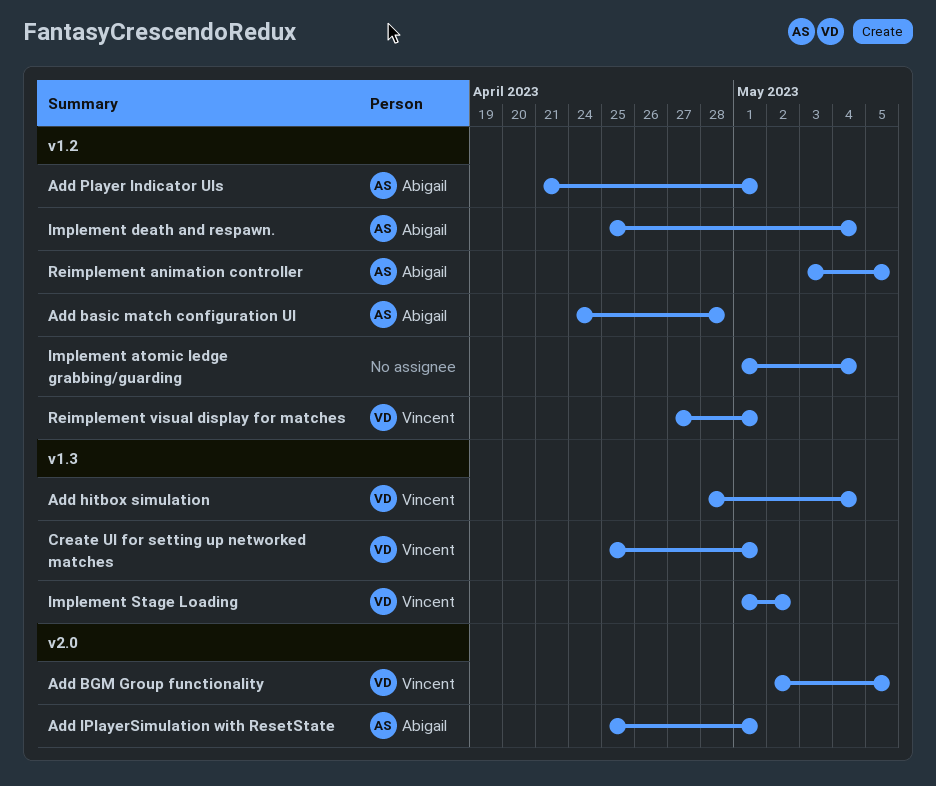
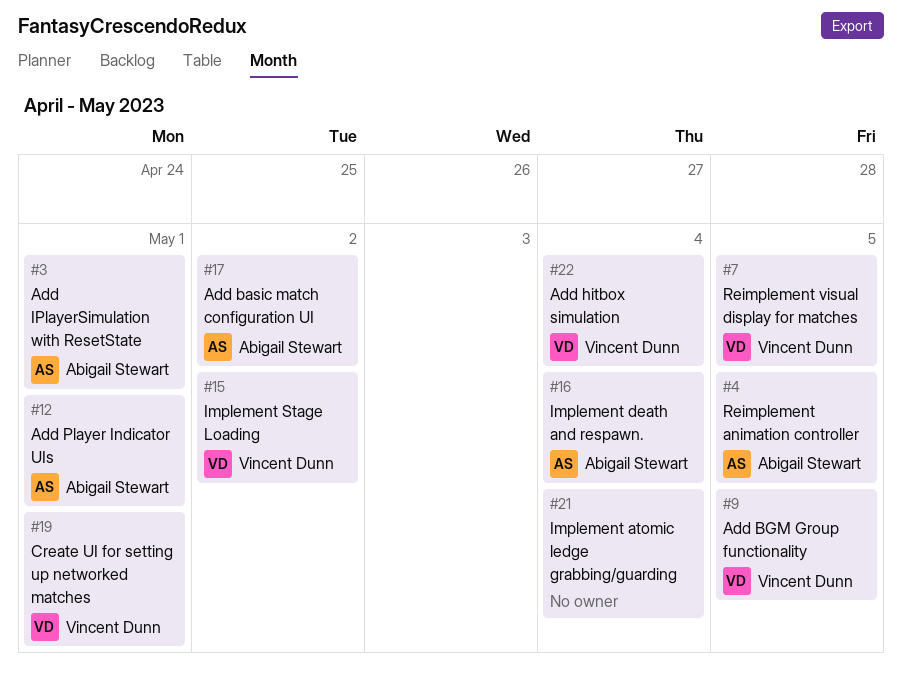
Add basic match configuration UI, due: Apr 28 -> May 2
Reimplement visual display for matches, due: May 1 -> May 5

